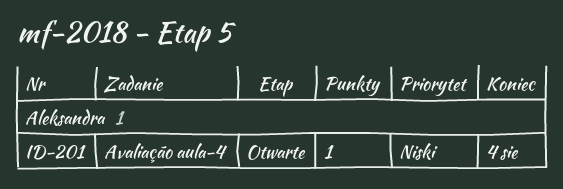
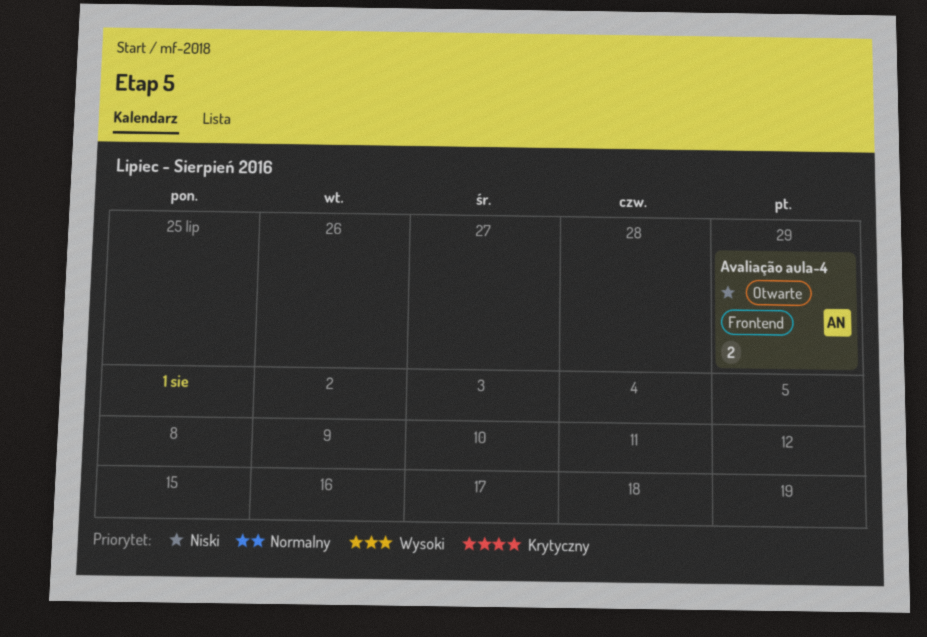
Avaliação aula-4, estimate: 1 -> 2
Avaliação aula-4, due: Aug 4 -> Jul 29

